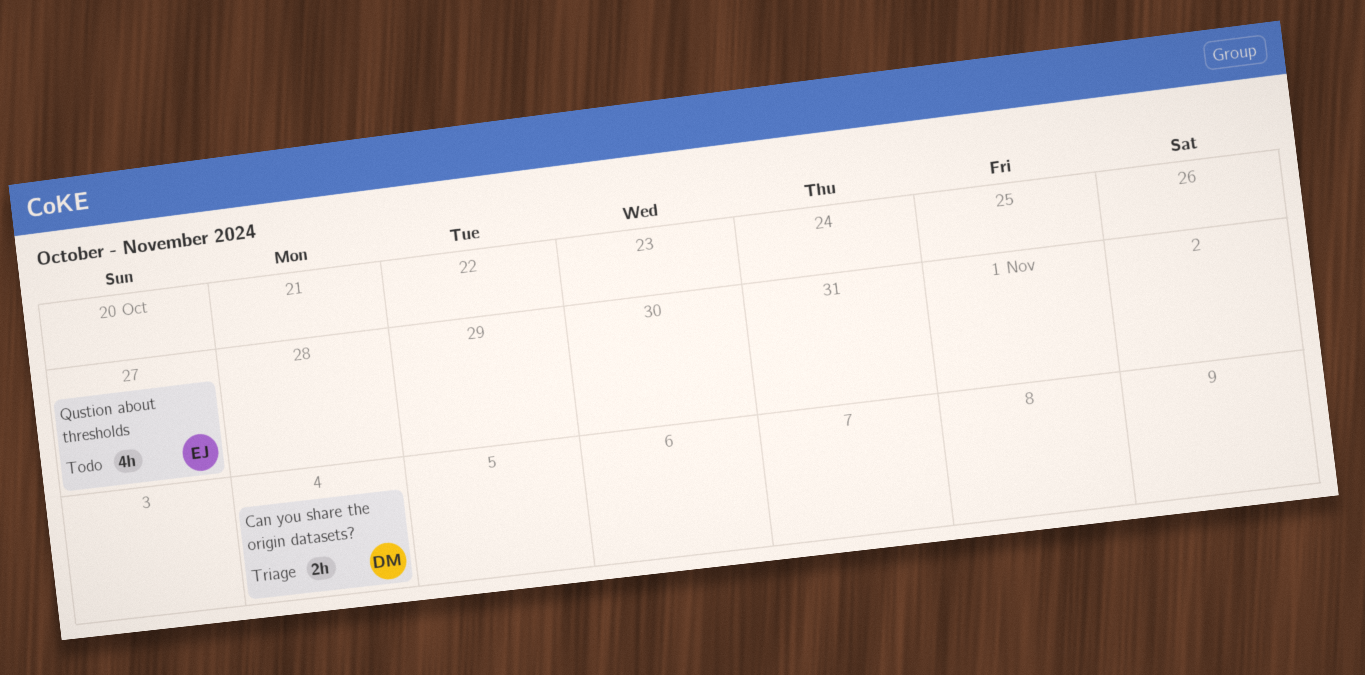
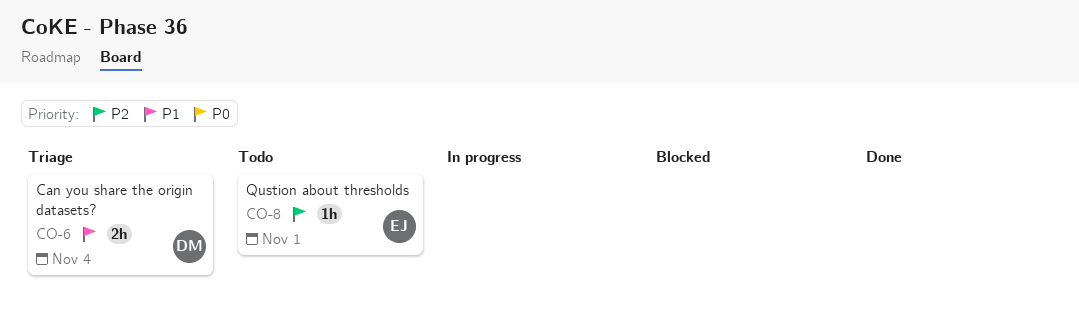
Qustion about thresholds, estimate: 4h -> 1h
Qustion about thresholds, due: Oct 27 -> Nov 1

